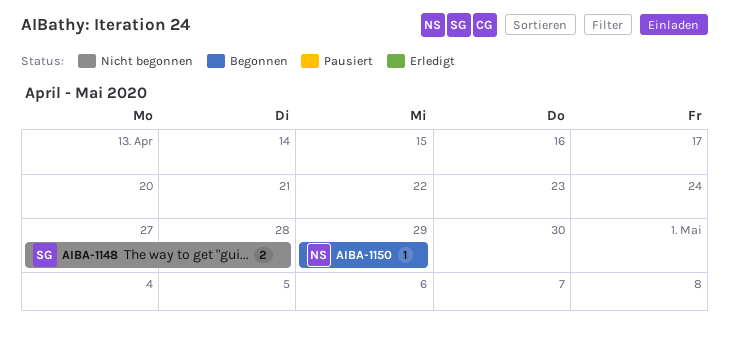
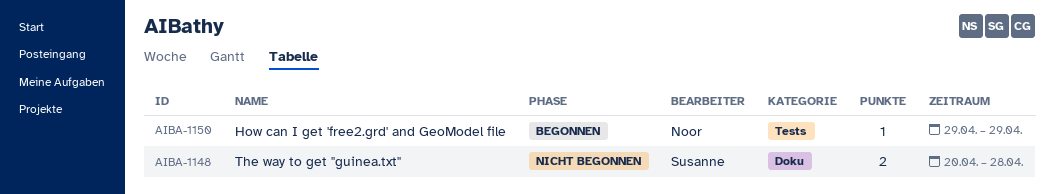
AIBA-1148, start: Apr 27 -> Apr 20

